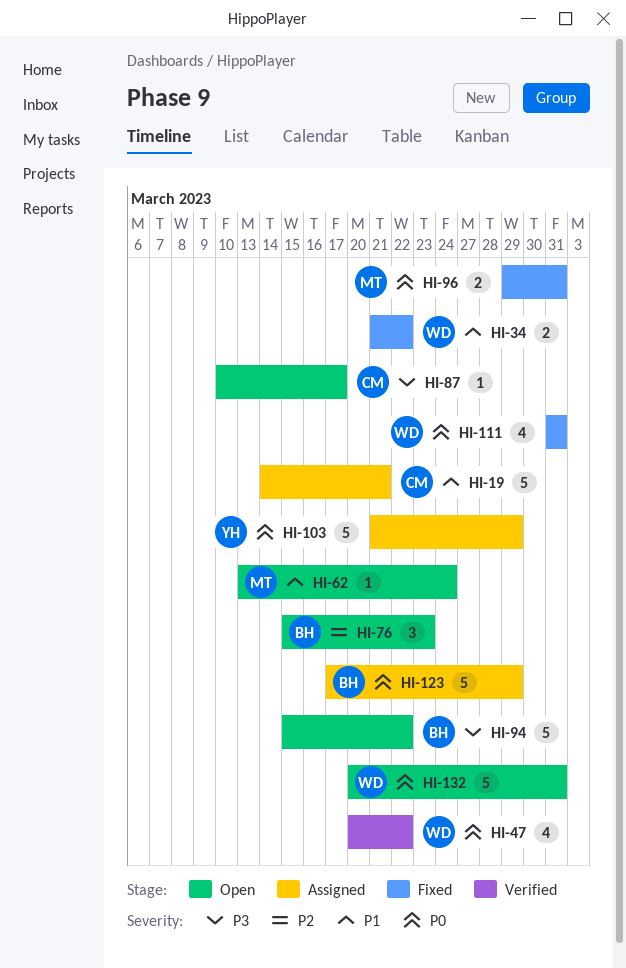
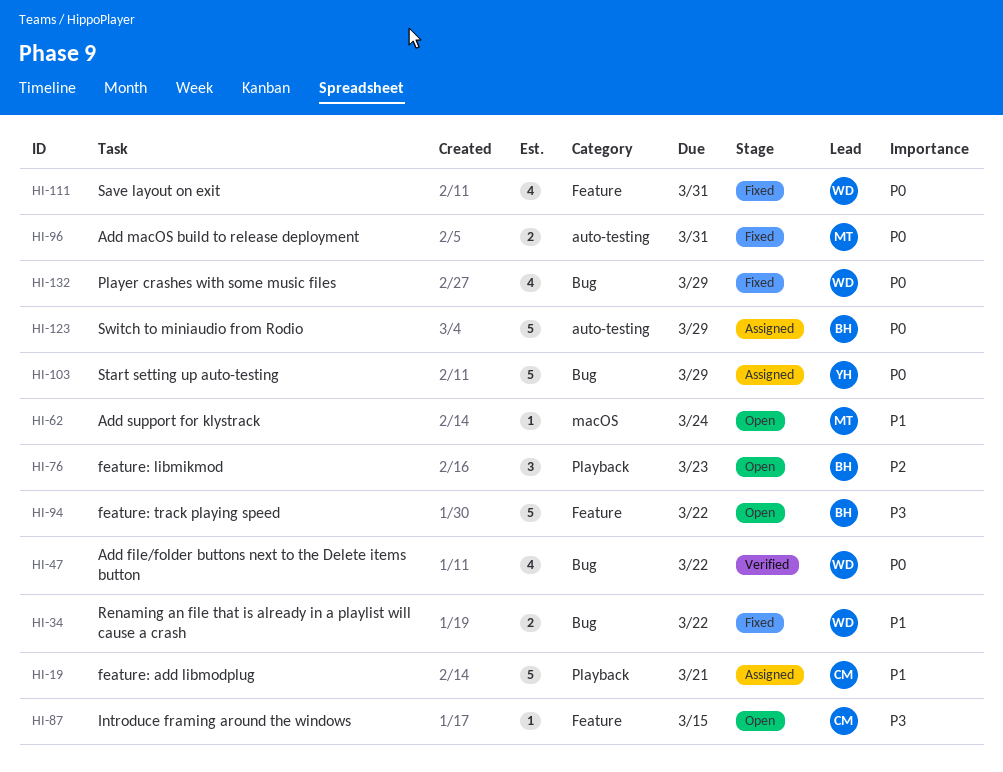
HI-87, due: Mar 17 -> Mar 15
HI-132, status: Open -> Fixed
HI-132, estimate: 5 -> 4
HI-132, due: Mar 31 -> Mar 29

